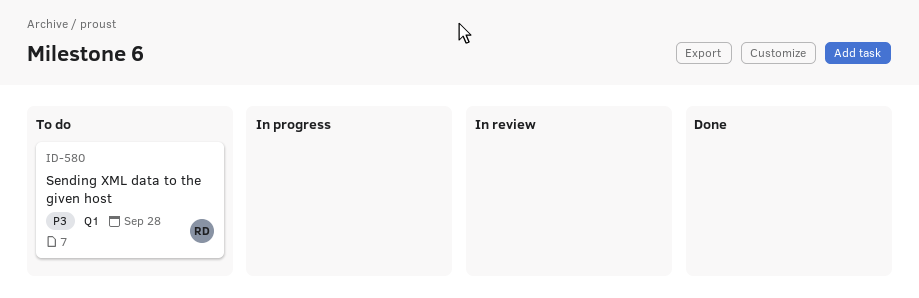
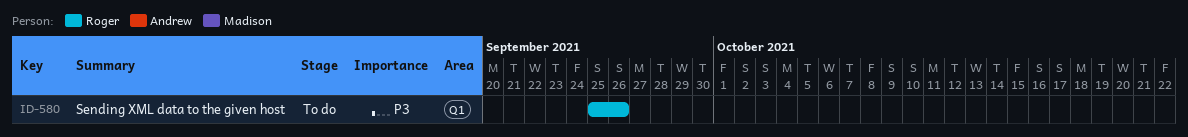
ID-580, due: Sep 28 -> Sep 26

